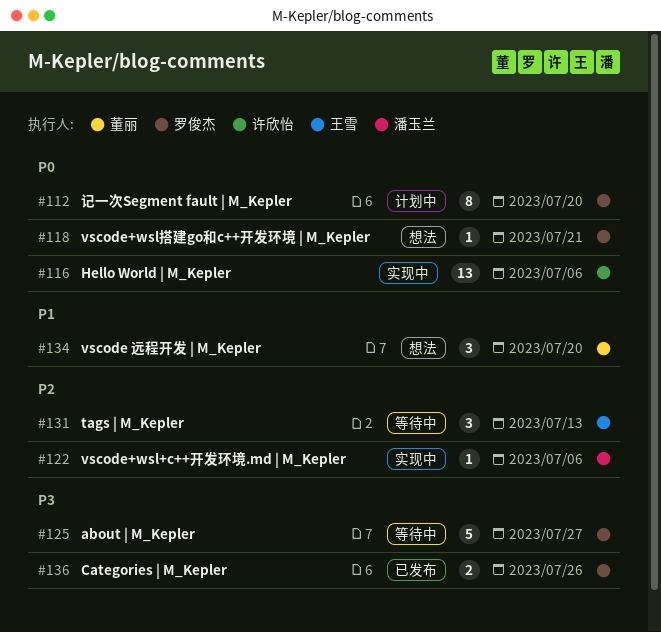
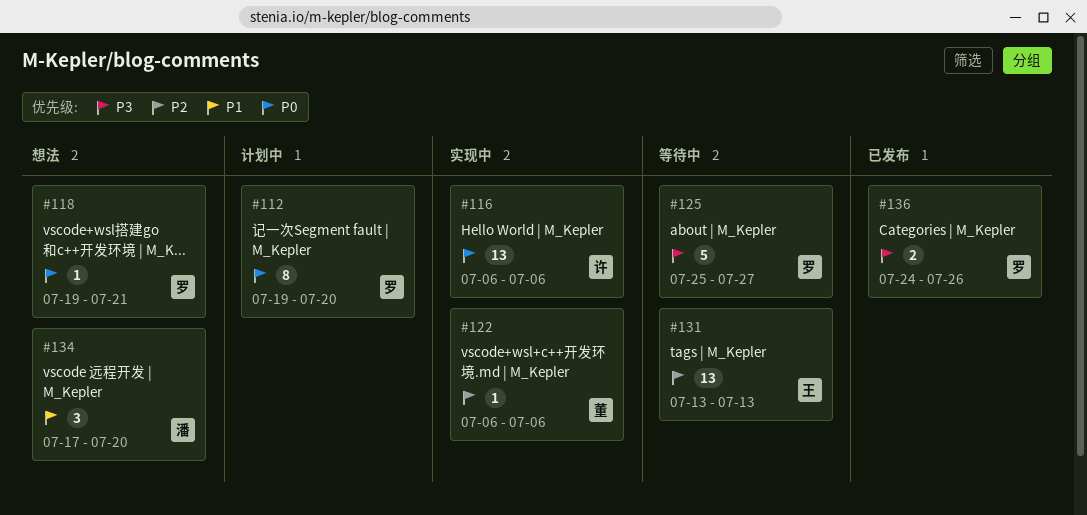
#122, owner: 潘玉兰 -> 董丽
#131, estimate: 3 -> 13
#134, owner: 董丽 -> 潘玉兰

